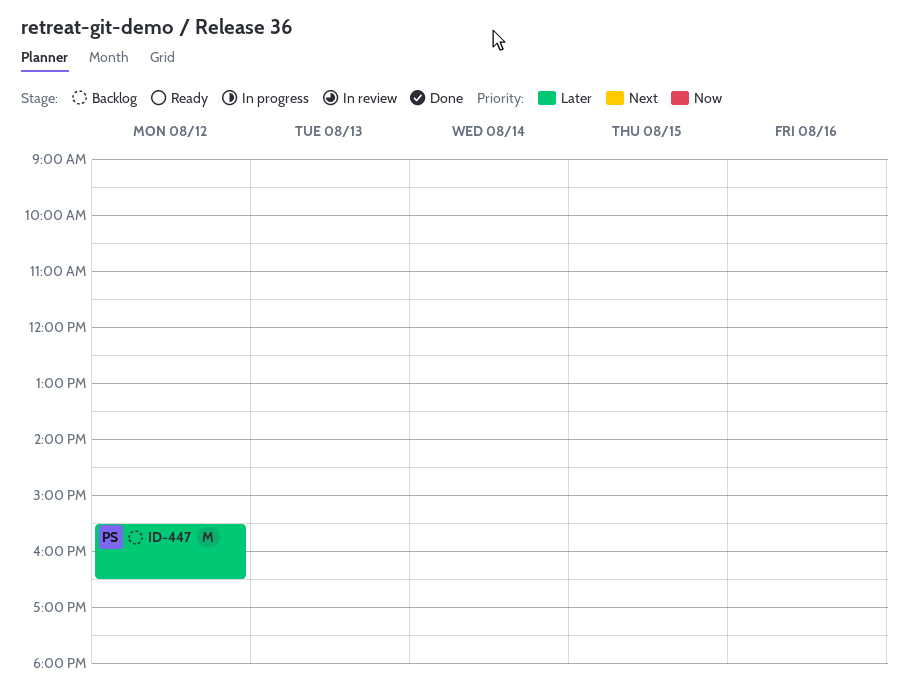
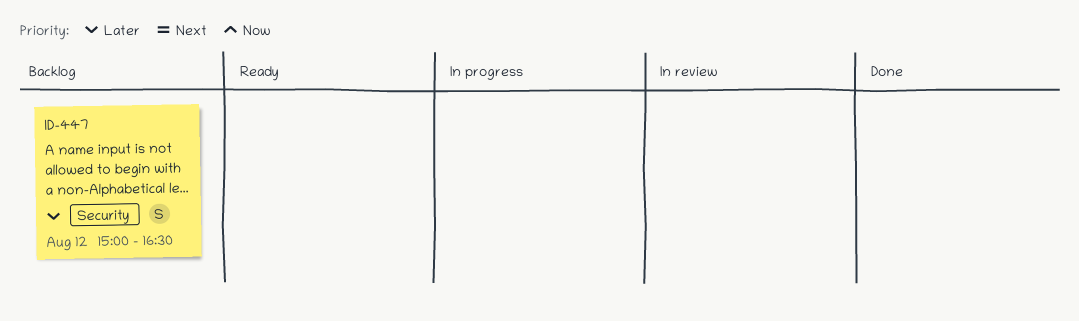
ID-447, estimate: M -> S
ID-447, begins: 15:30 -> 15:00

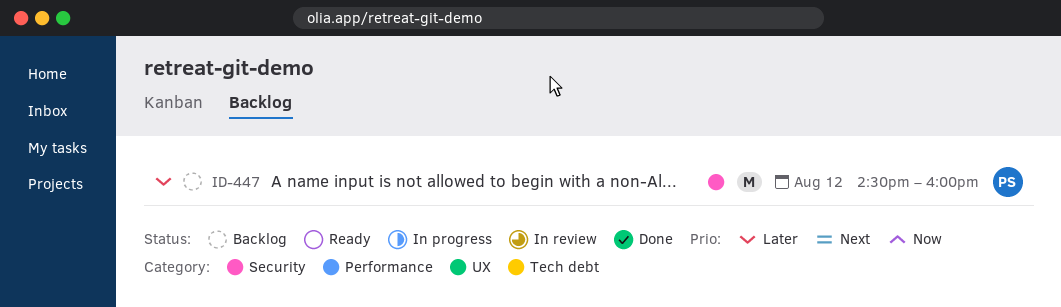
ID-447, estimate: S -> M
ID-447, begins: 15:00 -> 14:30
ID-447, ends: 16:30 -> 16:00

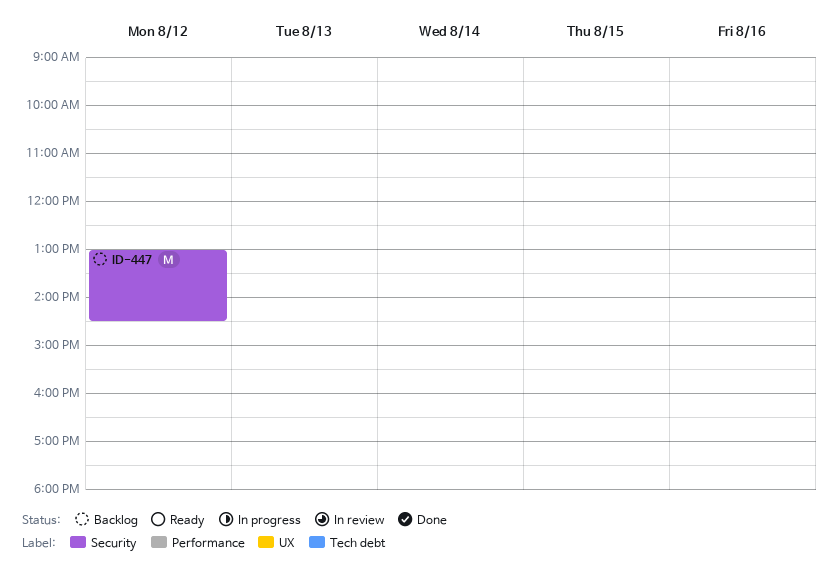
ID-447, begins: 14:30 -> 13:00
ID-447, ends: 16:00 -> 14:30

